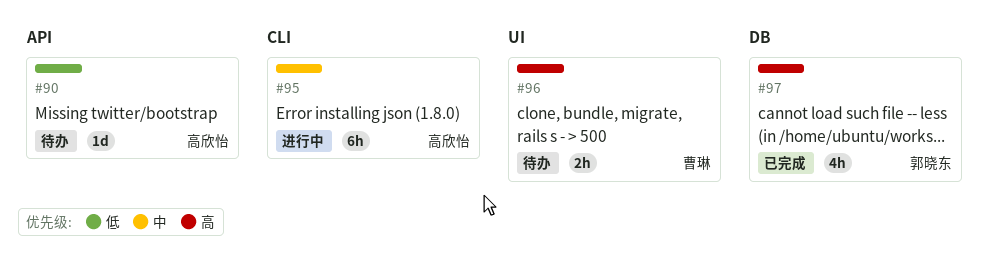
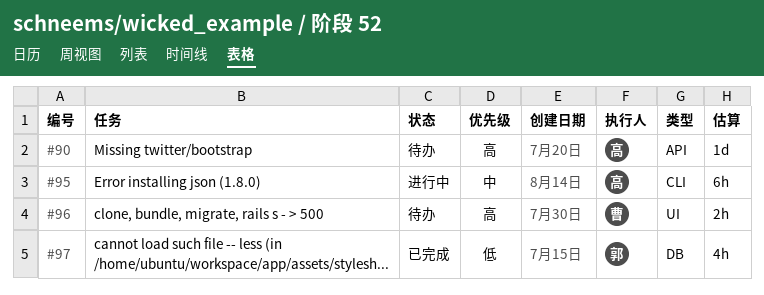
#90, priority: 低 -> 高
#97, priority: 高 -> 低

